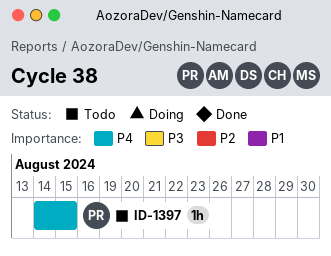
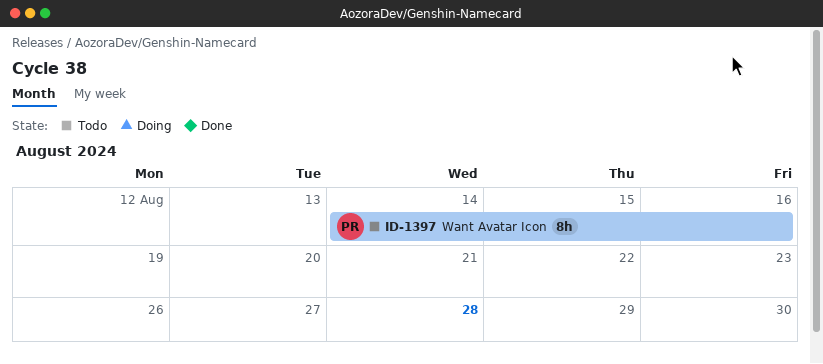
ID-1397, estimate: 1h -> 8h
ID-1397, due: Aug 15 -> Aug 16

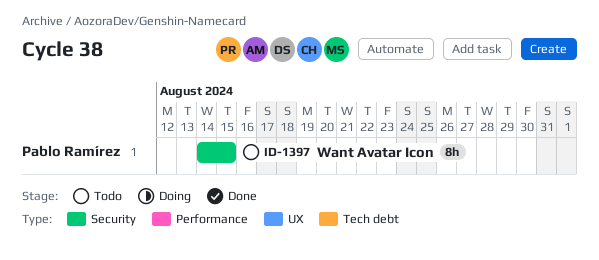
ID-1397, due: Aug 16 -> Aug 15

